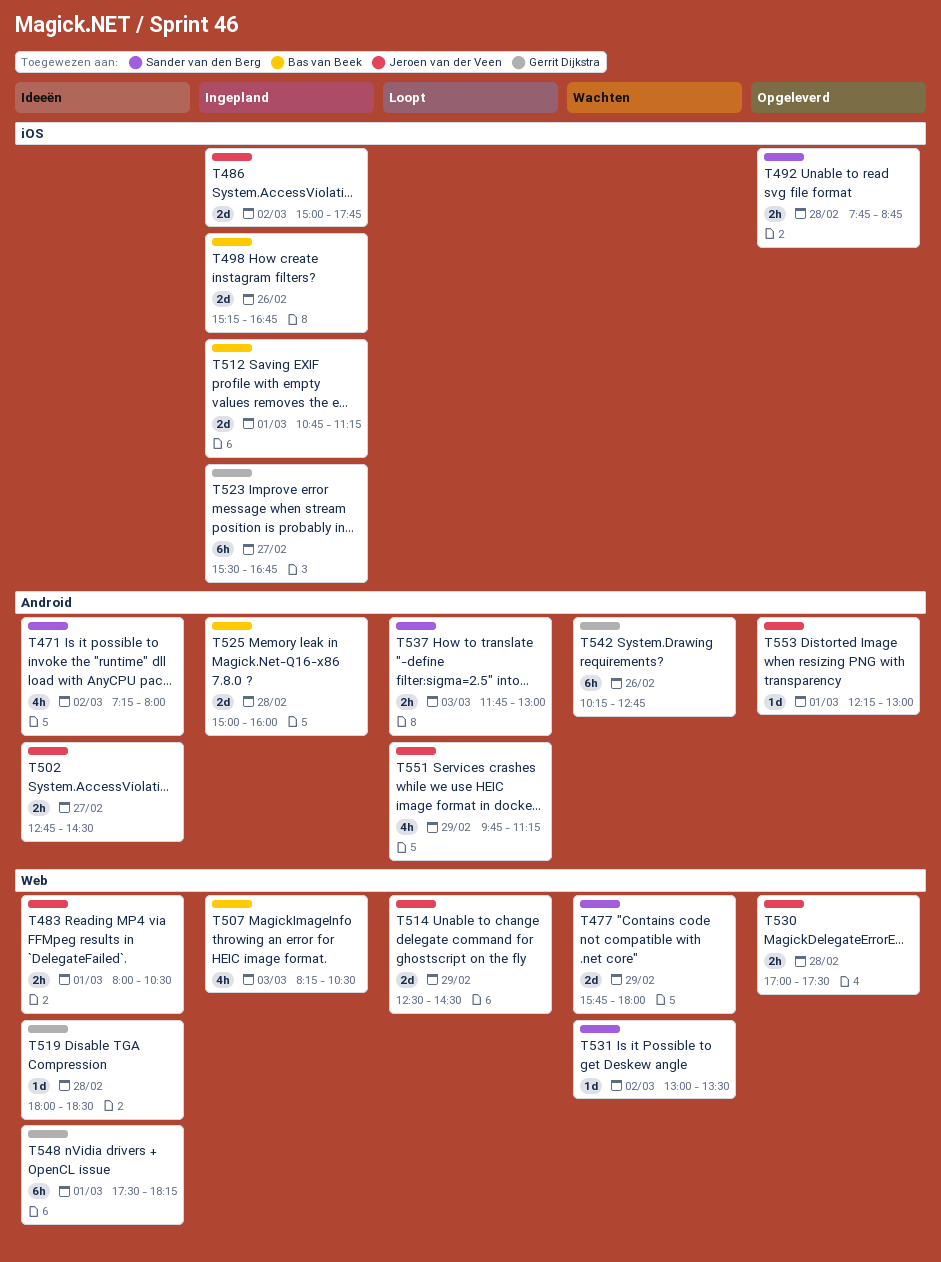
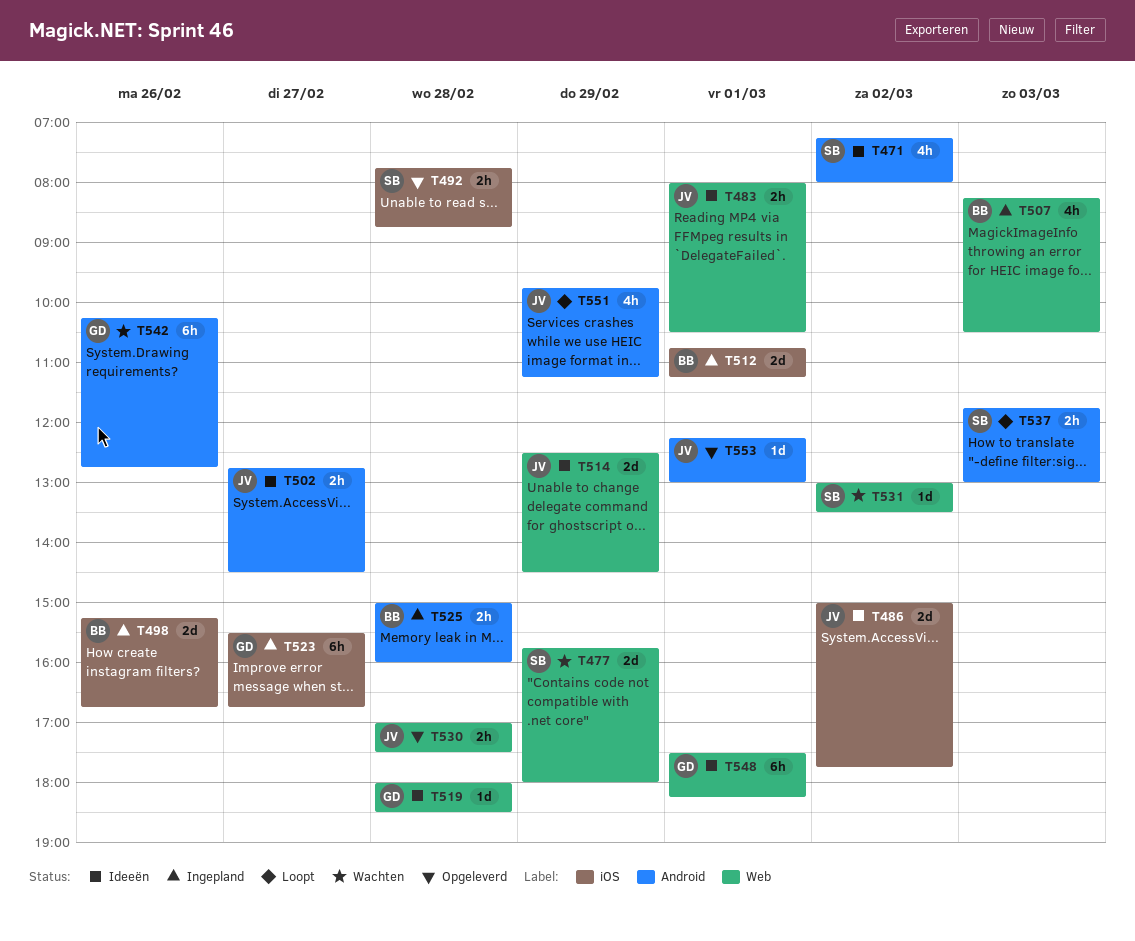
T486, status: Ingepland -> Ideeën
T514, status: Loopt -> Ideeën
T525, estimate: 2d -> 2h

